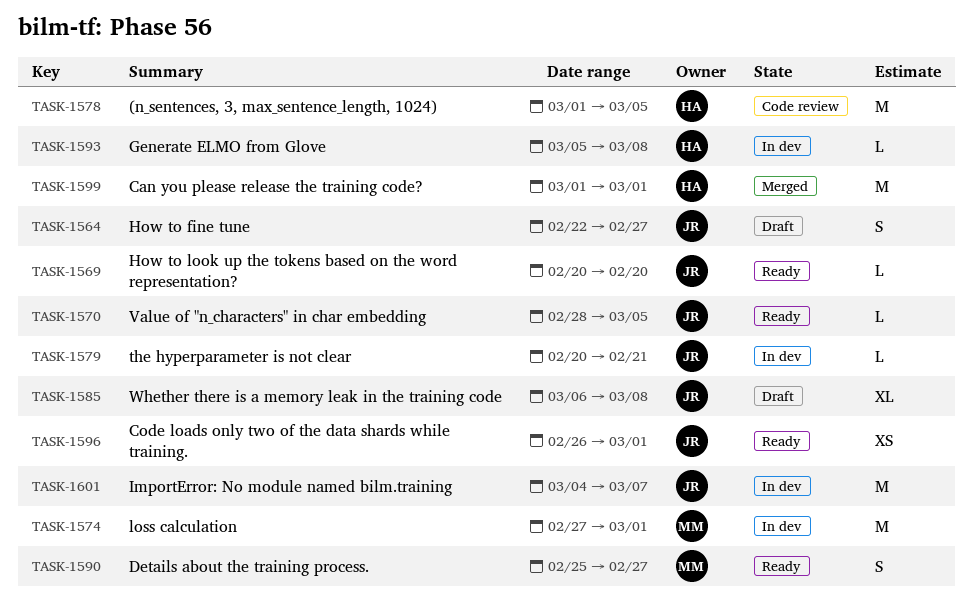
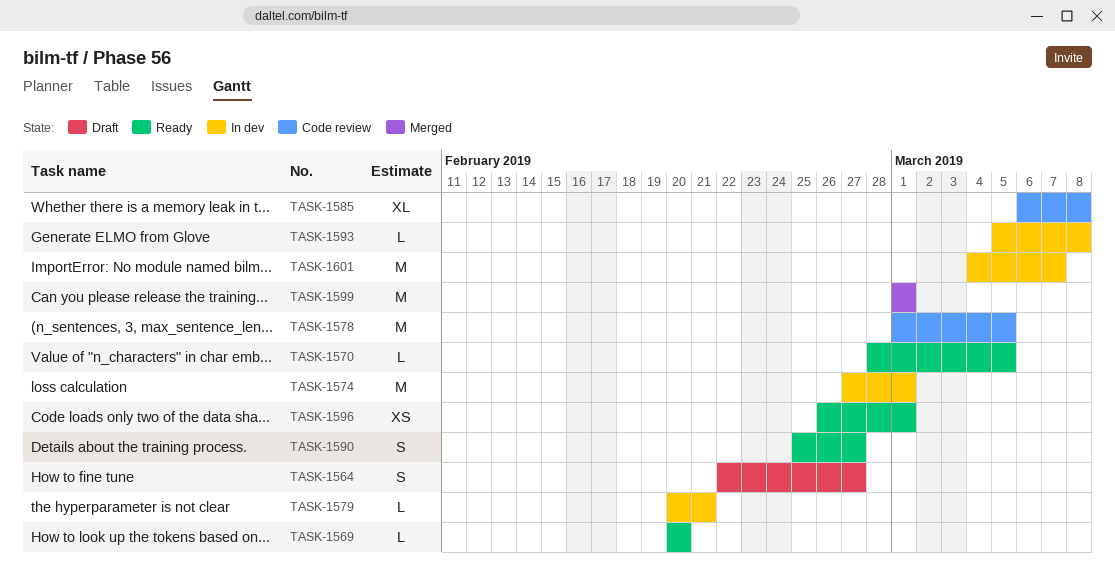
TASK-1585, status: Draft -> Code review

